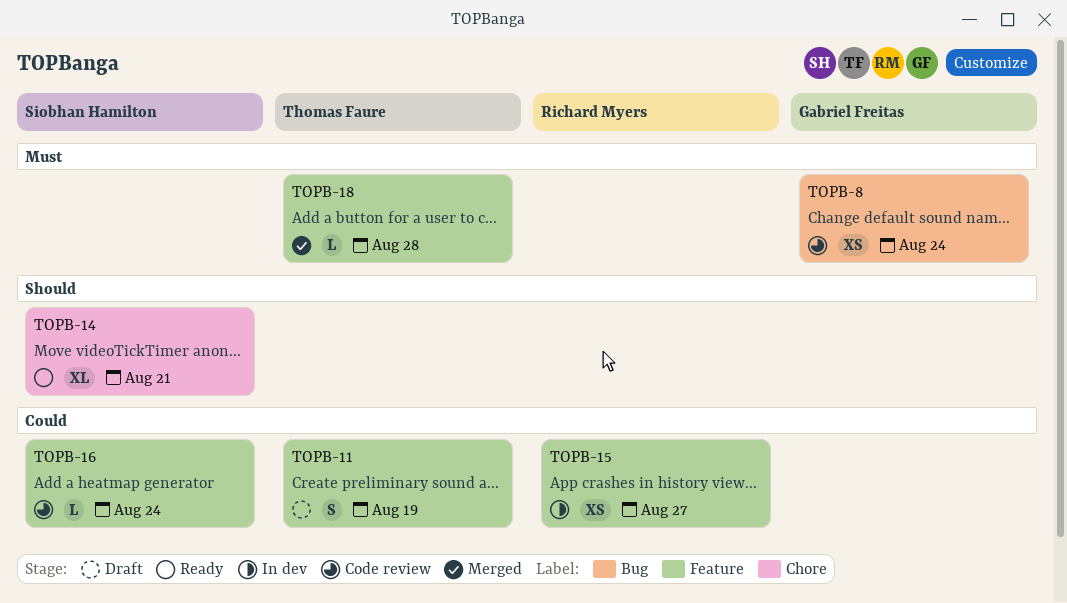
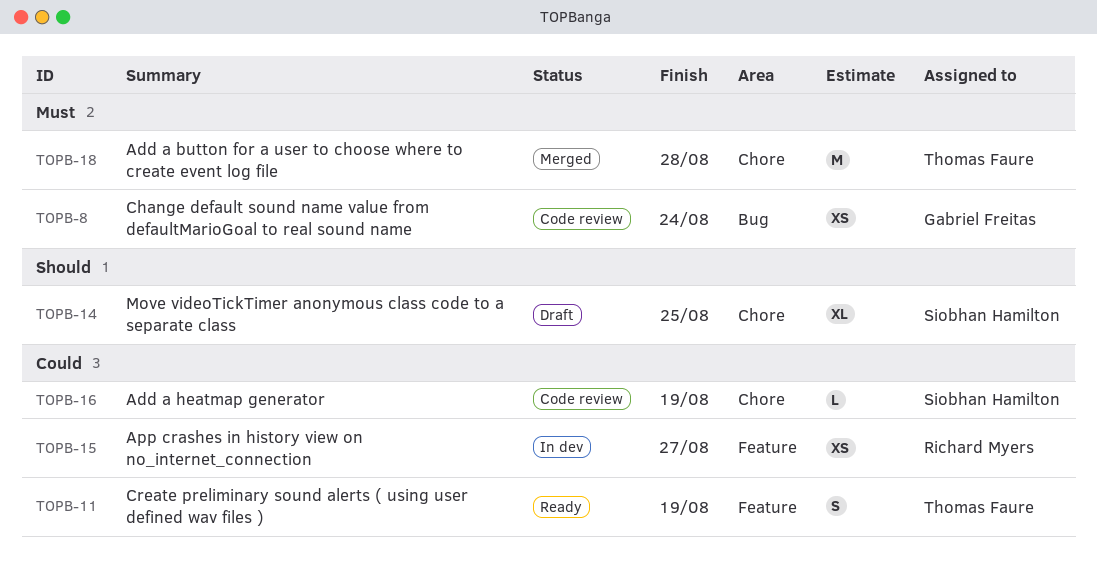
TOPB-11, status: Draft -> Ready
TOPB-14, status: Ready -> Draft
TOPB-14, due: Aug 21 -> Aug 25
TOPB-16, label: Feature -> Chore
TOPB-16, due: Aug 24 -> Aug 19
TOPB-18, label: Feature -> Chore
TOPB-18, estimate: L -> M

